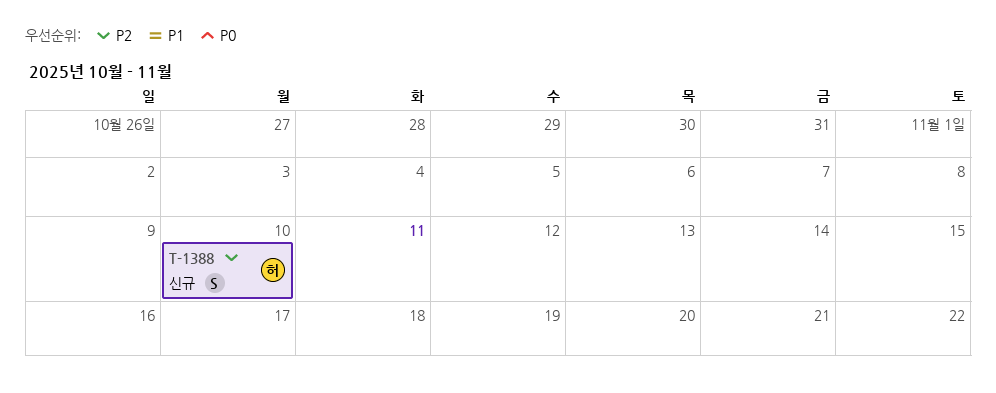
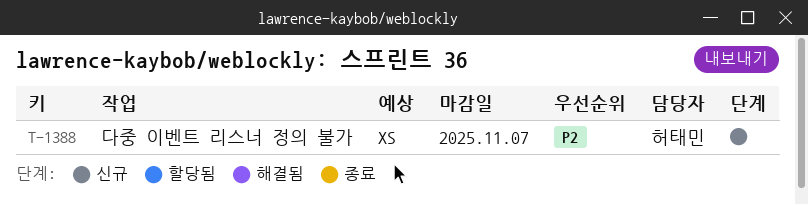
T-1388, estimate: S -> XS
T-1388, due: Nov 10 -> Nov 7

